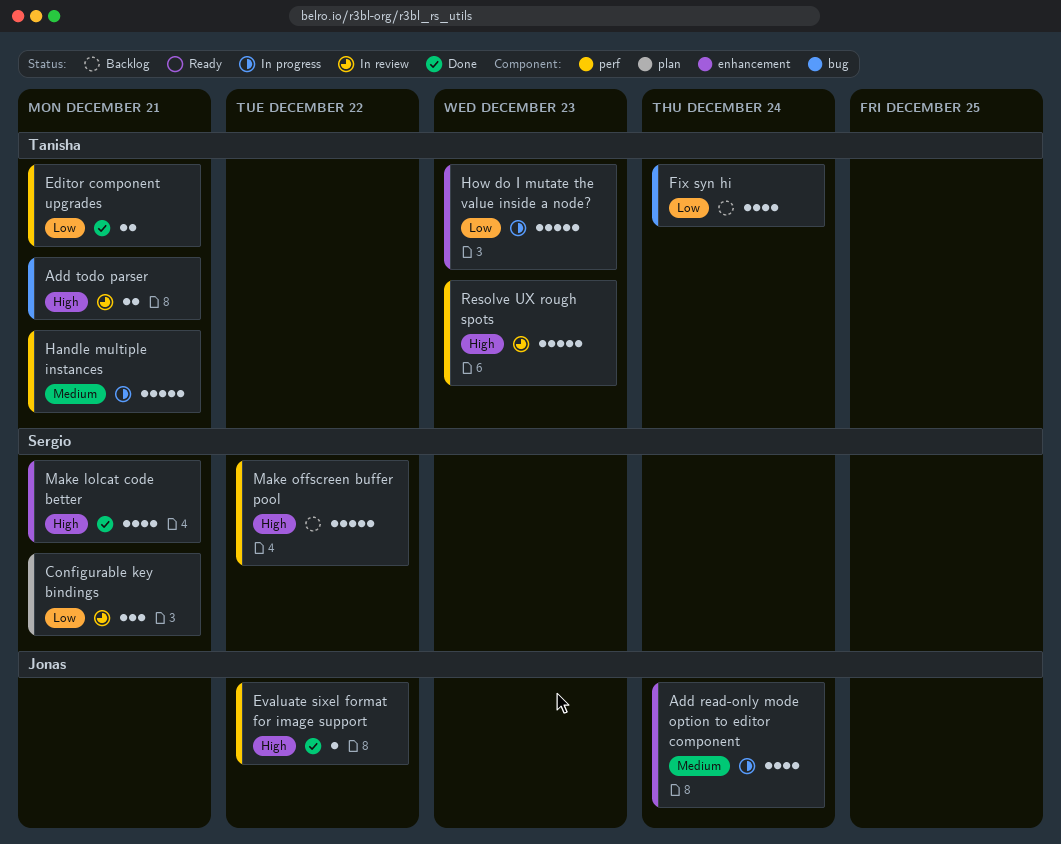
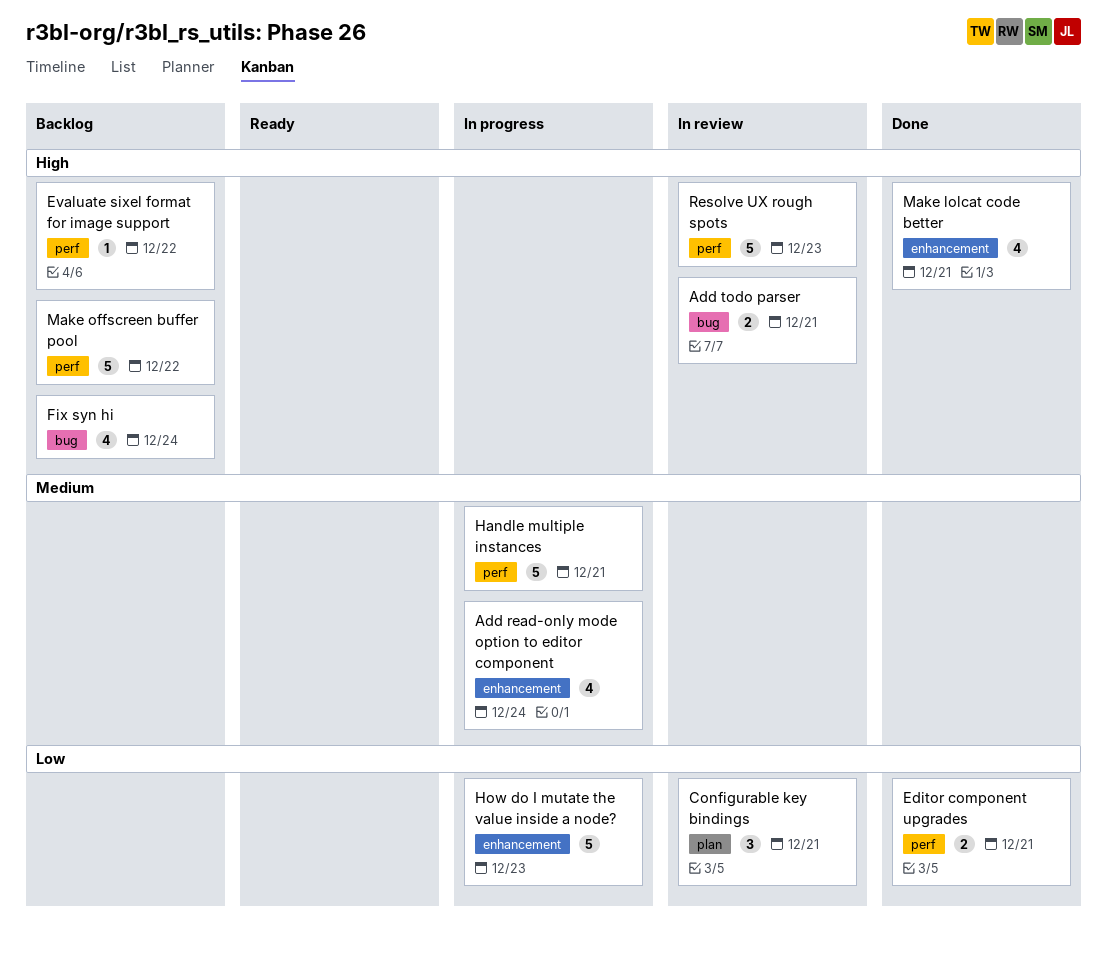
Evaluate sixel format for image support, status: Done -> Backlog
Fix syn hi, priority: Low -> High

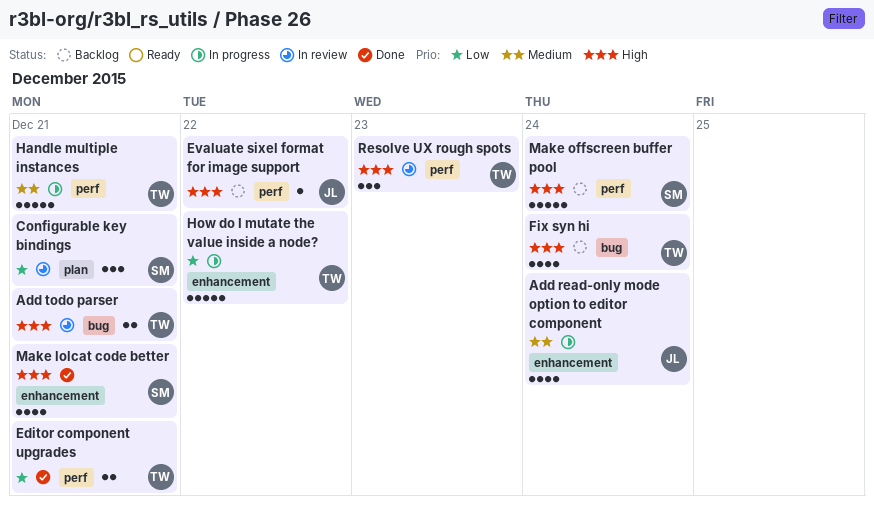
How do I mutate the value inside a node?, due: Dec 23 -> Dec 22
Make offscreen buffer pool, due: Dec 22 -> Dec 24
Resolve UX rough spots, estimate: 5 -> 3

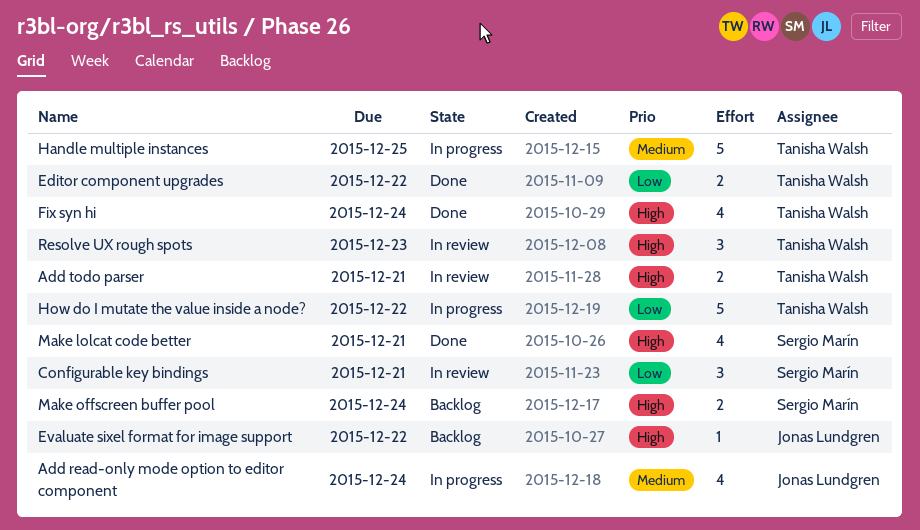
Editor component upgrades, due: Dec 21 -> Dec 22
Fix syn hi, status: Backlog -> Done
Handle multiple instances, due: Dec 21 -> Dec 25
Make offscreen buffer pool, estimate: 5 -> 2

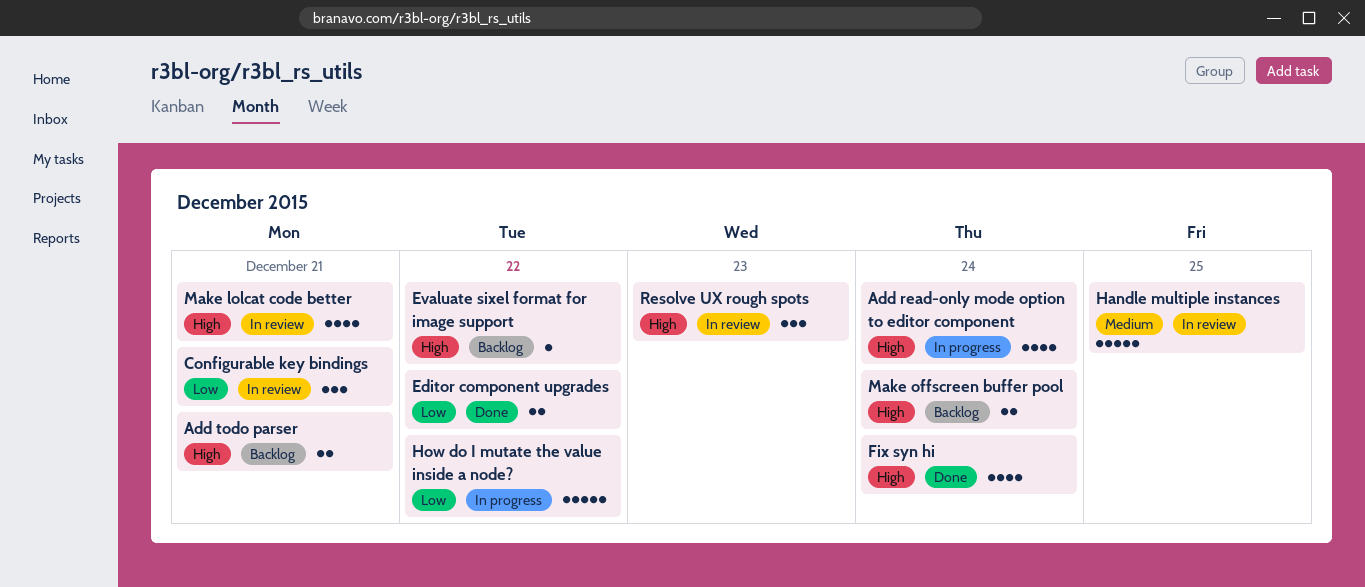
Add read-only mode option to editor component, priority: Medium -> High
Add todo parser, status: In review -> Backlog
Handle multiple instances, status: In progress -> In review
Make lolcat code better, status: Done -> In review

